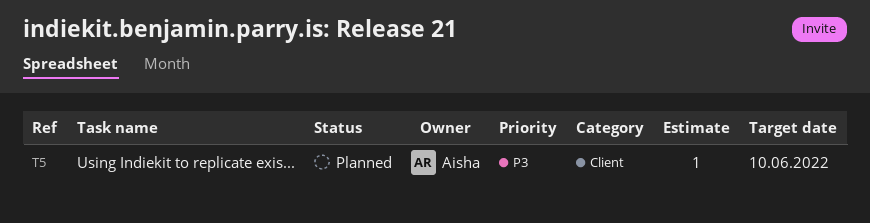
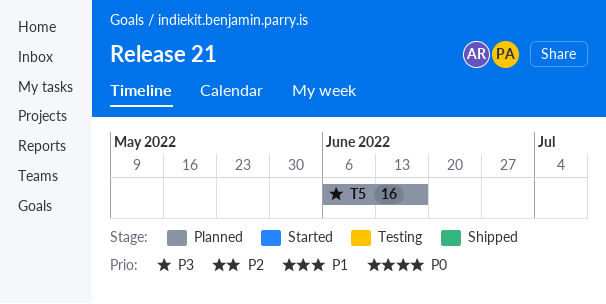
T5, estimate: 1 -> 16
T5, due: Jun 10 -> Jun 17

